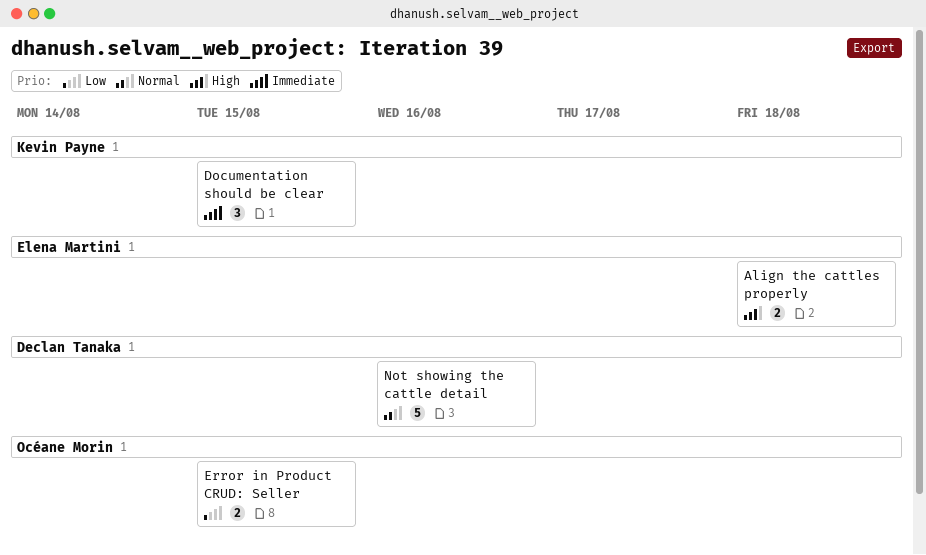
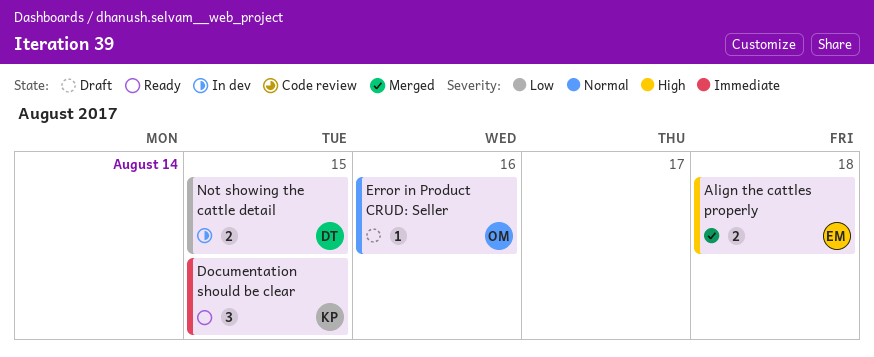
Error in Product CRUD: Seller, priority: Low -> Normal
Error in Product CRUD: Seller, estimate: 2 -> 1
Error in Product CRUD: Seller, due: Aug 15 -> Aug 16
Not showing the cattle detail, priority: Normal -> Low
Not showing the cattle detail, estimate: 5 -> 2
Not showing the cattle detail, due: Aug 16 -> Aug 15

